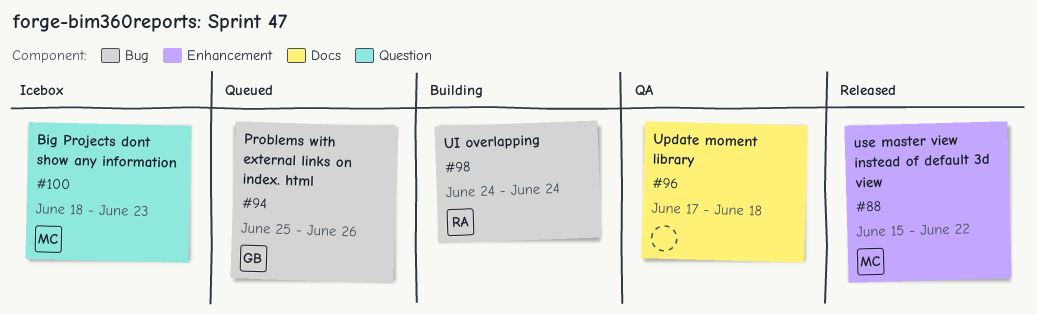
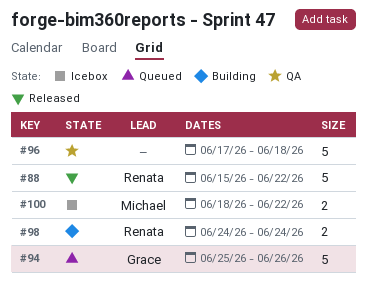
#88, owner: Michael -> Renata
#100, due: Jun 23 -> Jun 22

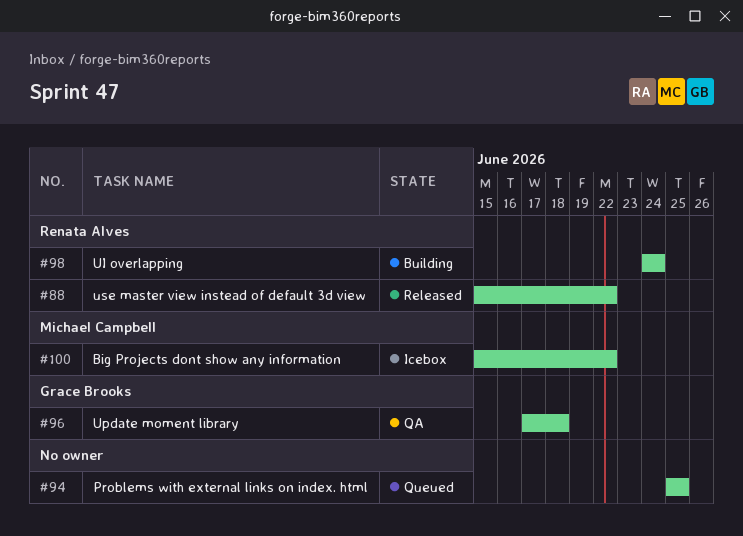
#94, owner: Grace Brooks -> none
#94, due: Jun 26 -> Jun 25
#96, owner: none -> Grace Brooks
#100, start: Jun 18 -> Jun 15

